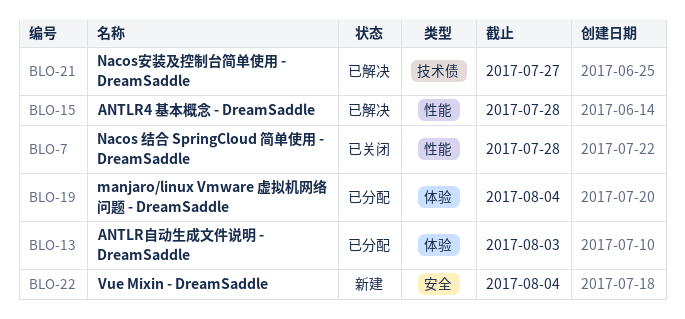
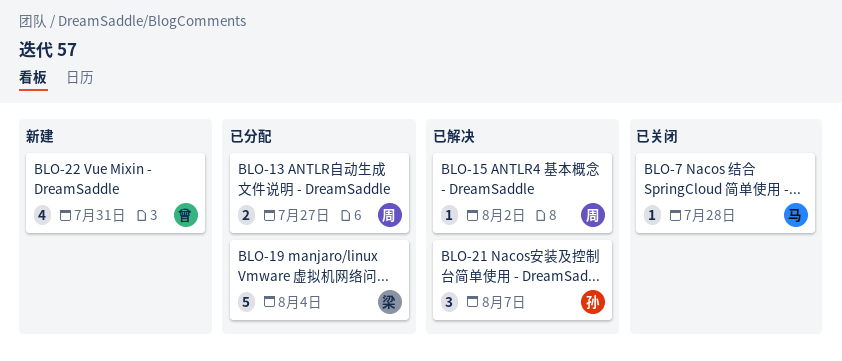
BLO-13, due: Aug 3 -> Jul 27
BLO-15, due: Jul 28 -> Aug 2
BLO-21, due: Jul 27 -> Aug 7
BLO-22, due: Aug 4 -> Jul 31

